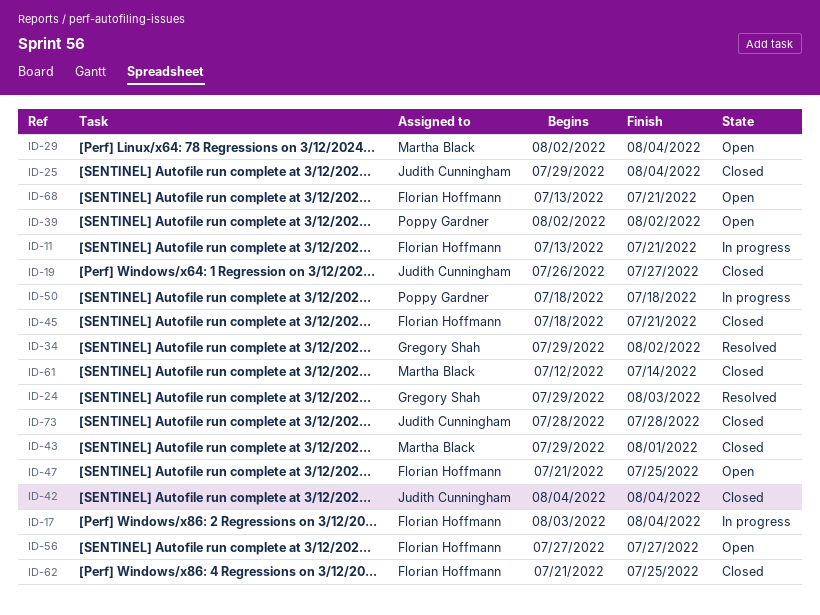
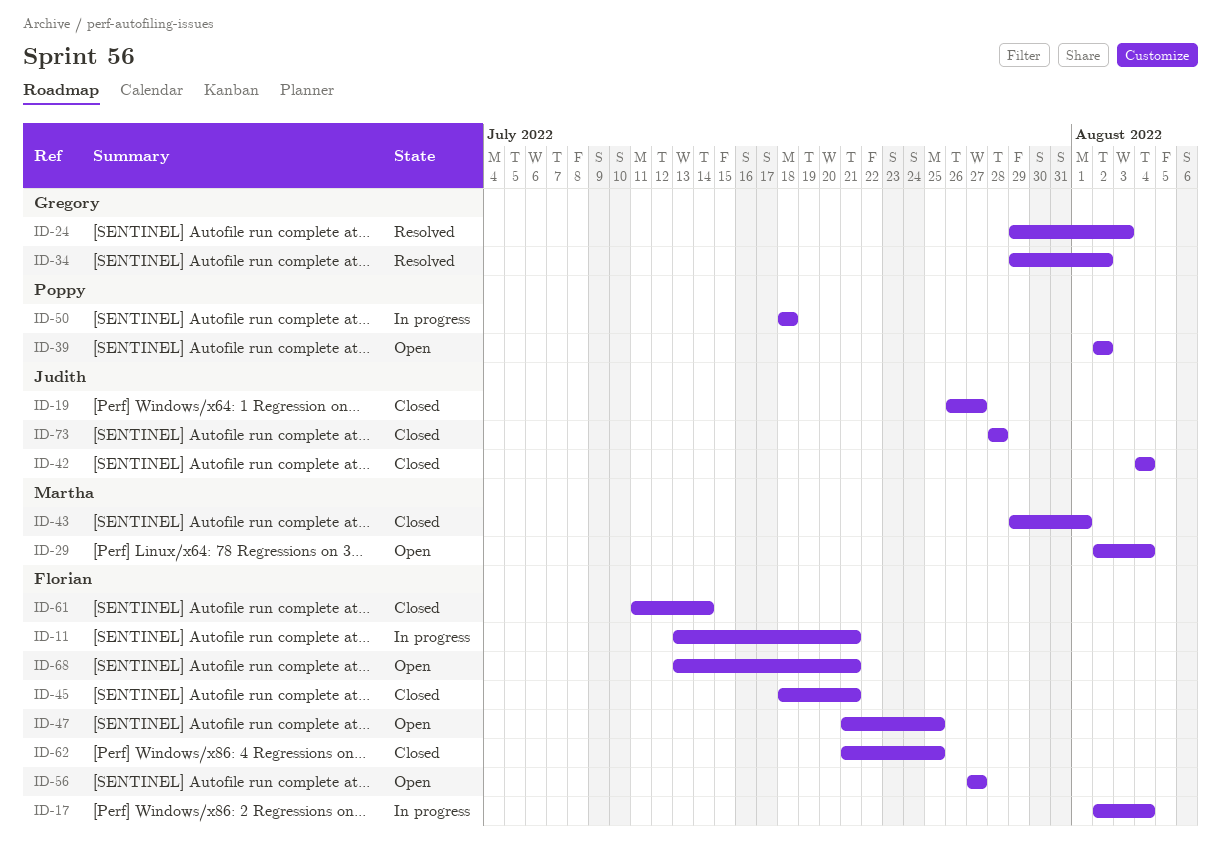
ID-17, start: Aug 3 -> Aug 2
ID-25: present -> none
ID-61, owner: Martha Black -> Florian Hoffmann
ID-61, start: Jul 12 -> Jul 11

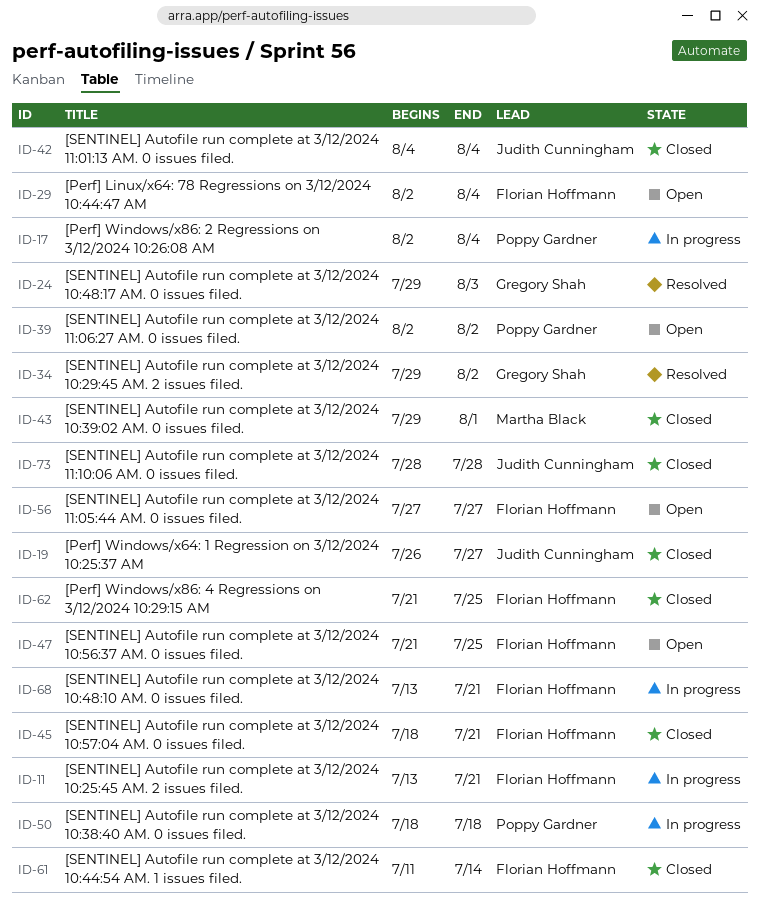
ID-17, owner: Florian Hoffmann -> Poppy Gardner
ID-29, owner: Martha Black -> Florian Hoffmann
ID-68, status: Open -> In progress

